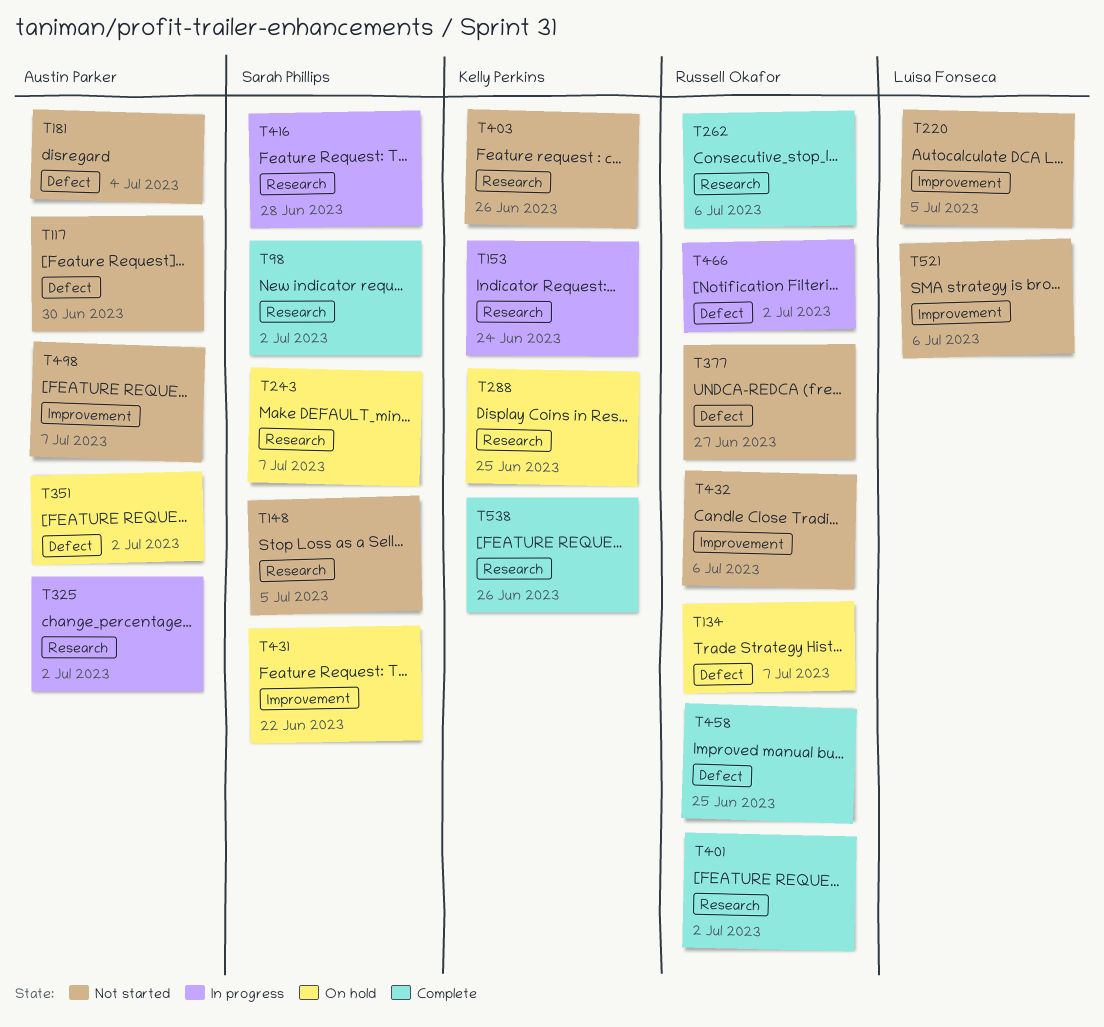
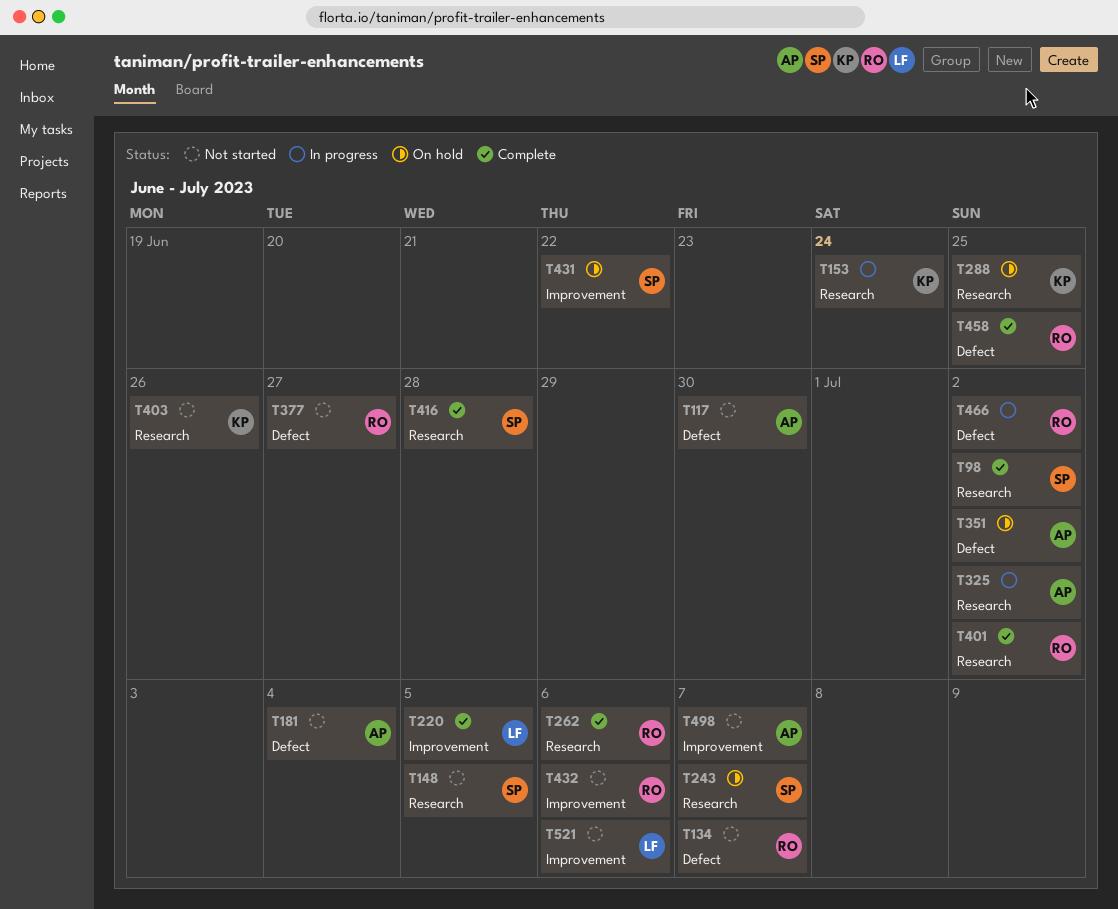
T134, status: On hold -> Not started
T220, status: Not started -> Complete
T416, status: In progress -> Complete
T538: present -> none

